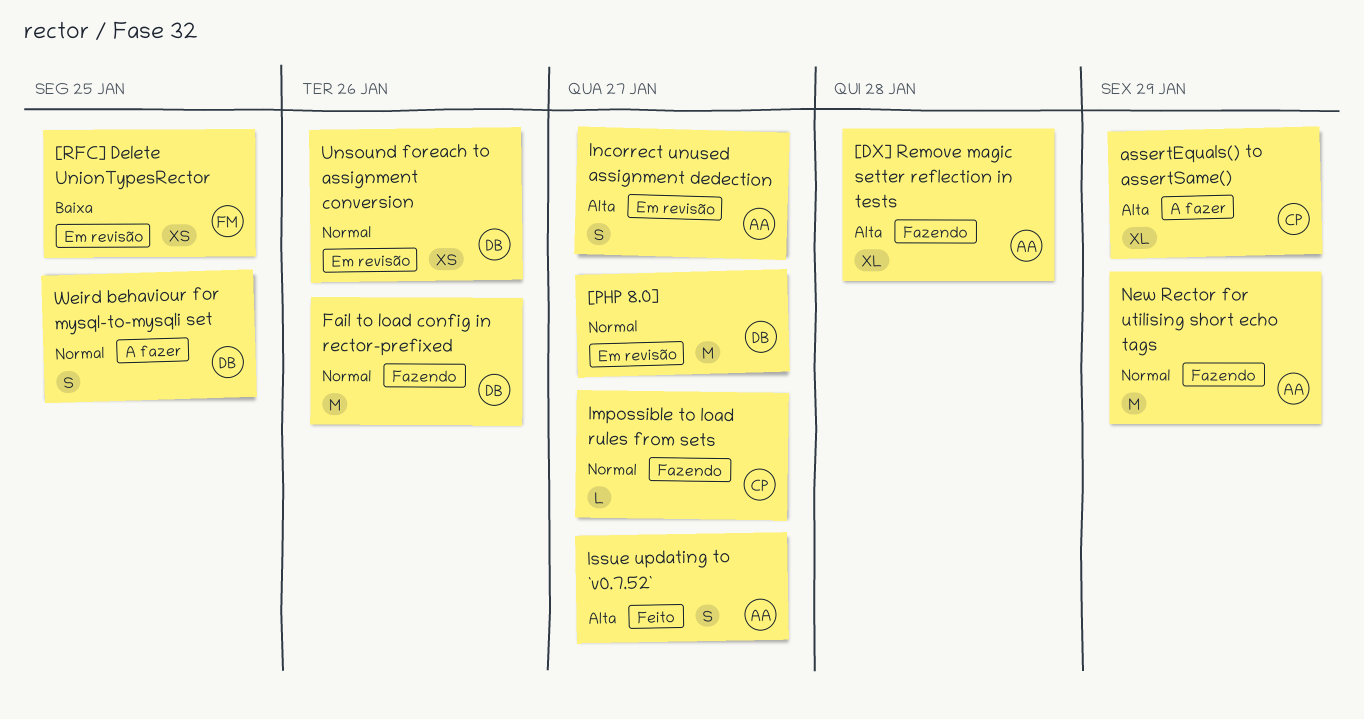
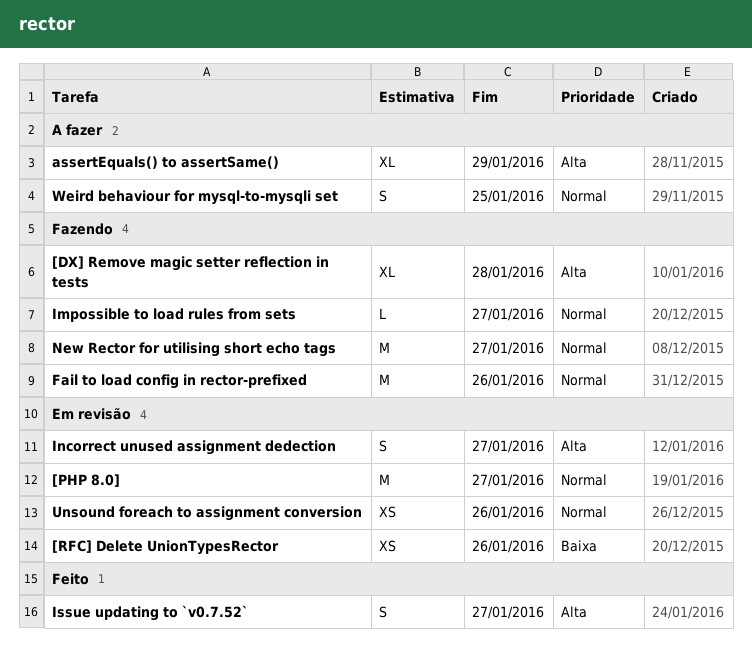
[RFC] Delete UnionTypesRector, due: Jan 25 -> Jan 26
New Rector for utilising short echo tags, due: Jan 29 -> Jan 27

